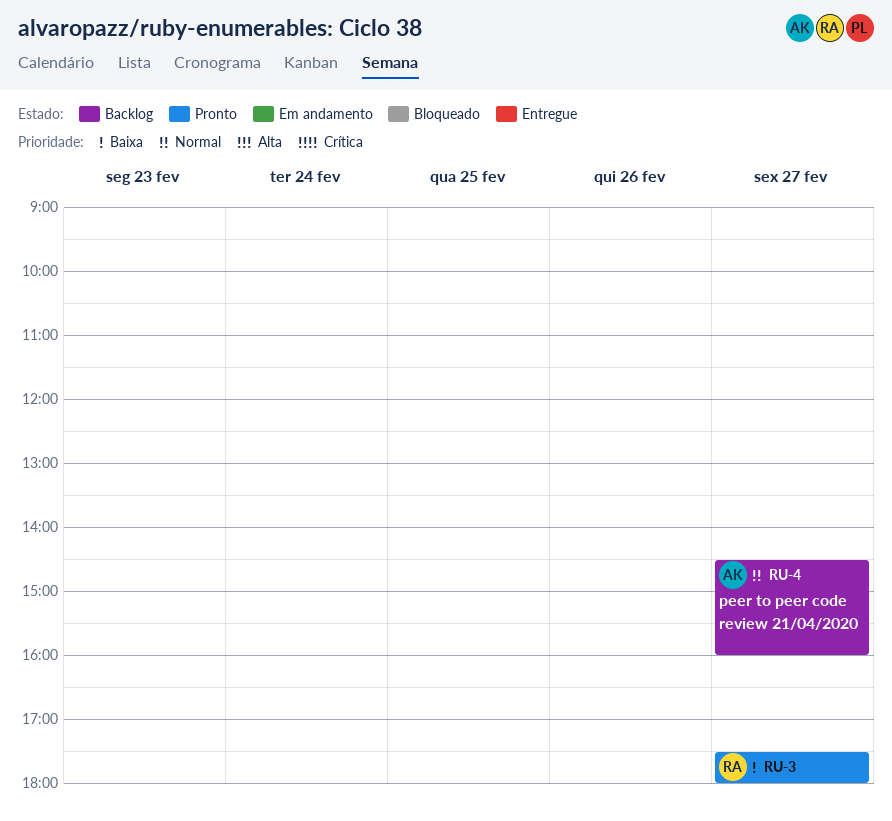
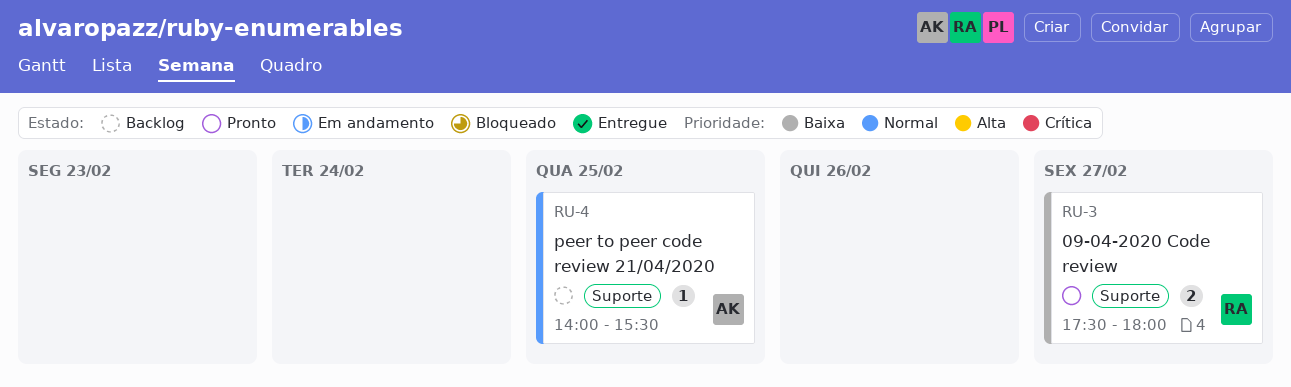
RU-4, day: Feb 27 -> Feb 25
RU-4, begins: 14:30 -> 14:00
RU-4, ends: 16:00 -> 15:30

